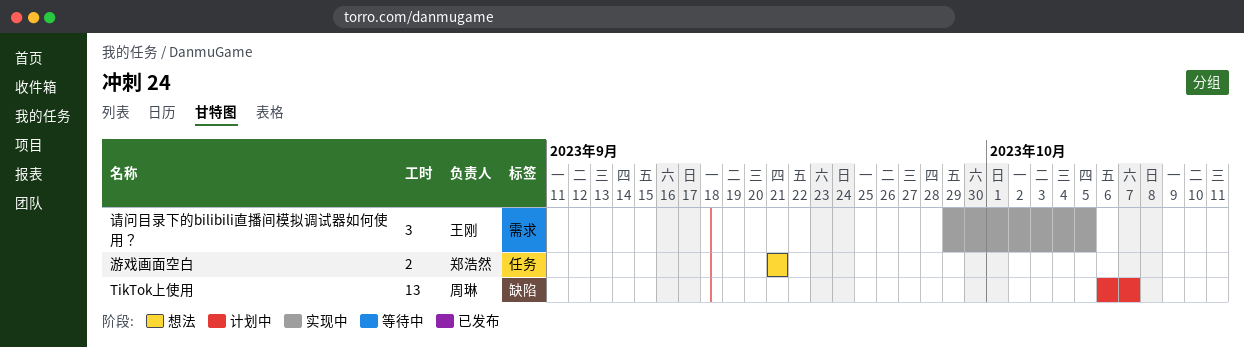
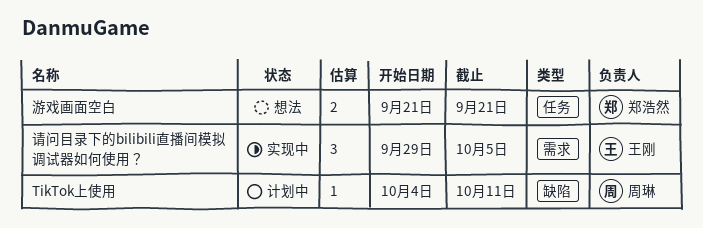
TikTok上使用, estimate: 13 -> 1
TikTok上使用, start: Oct 6 -> Oct 4
TikTok上使用, due: Oct 7 -> Oct 11

